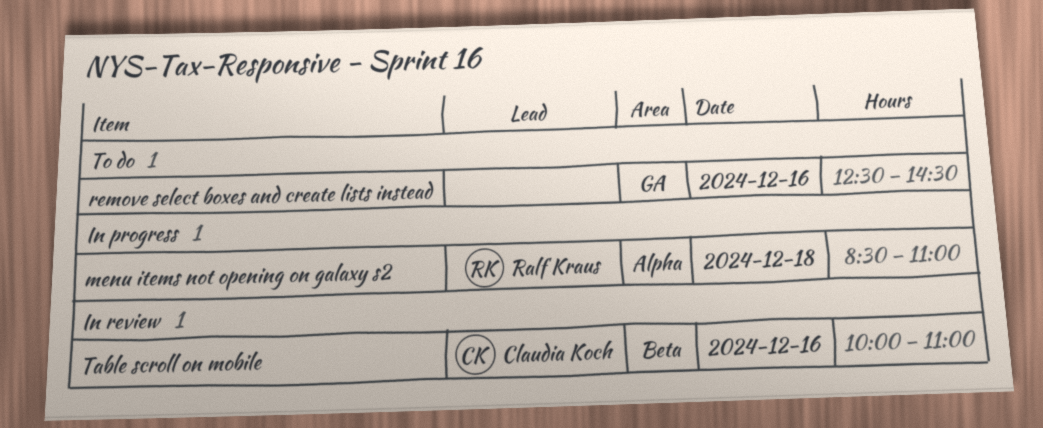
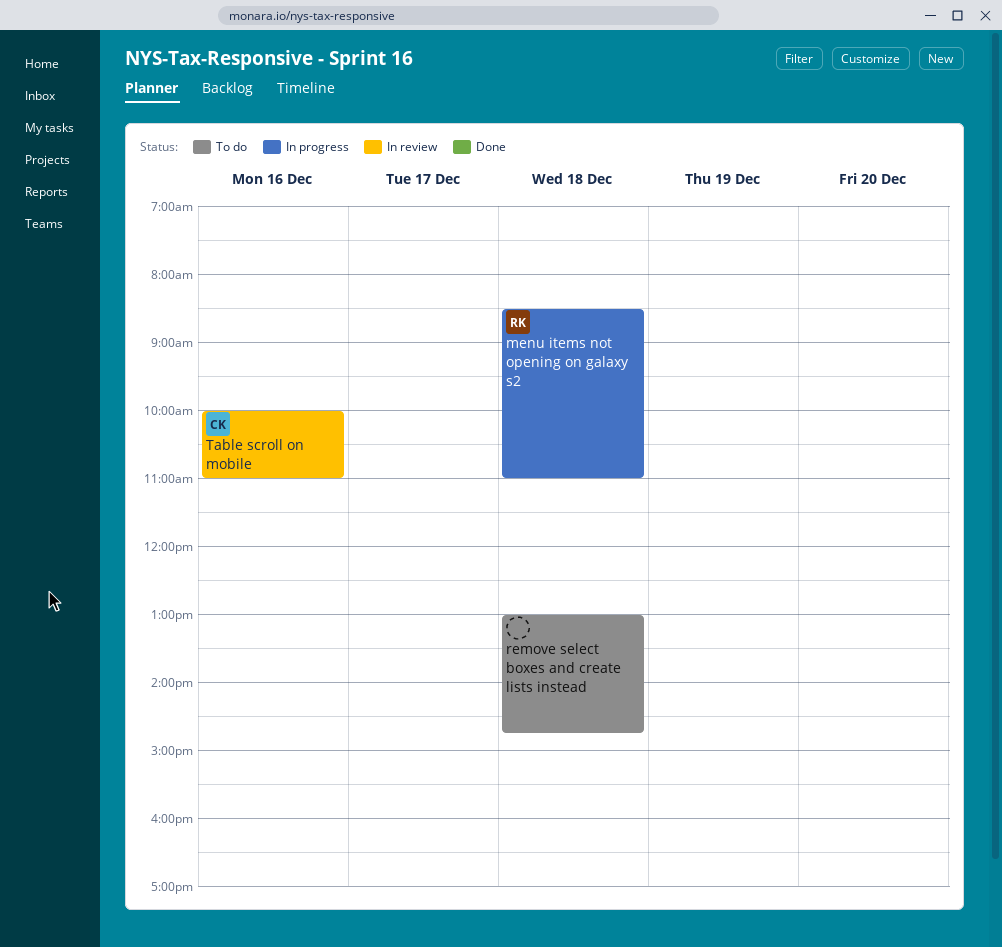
remove select boxes and create lists instead, day: Dec 16 -> Dec 18
remove select boxes and create lists instead, begins: 12:30 -> 13:00
remove select boxes and create lists instead, ends: 14:30 -> 14:45

